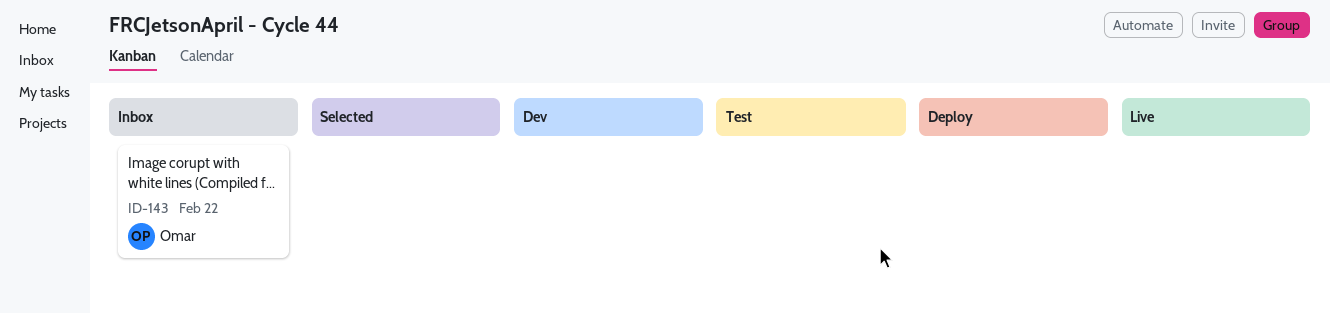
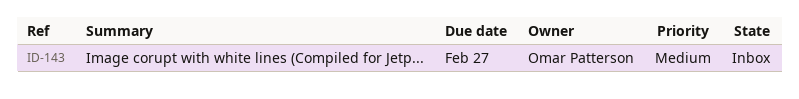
ID-143, due: Feb 22 -> Feb 27

